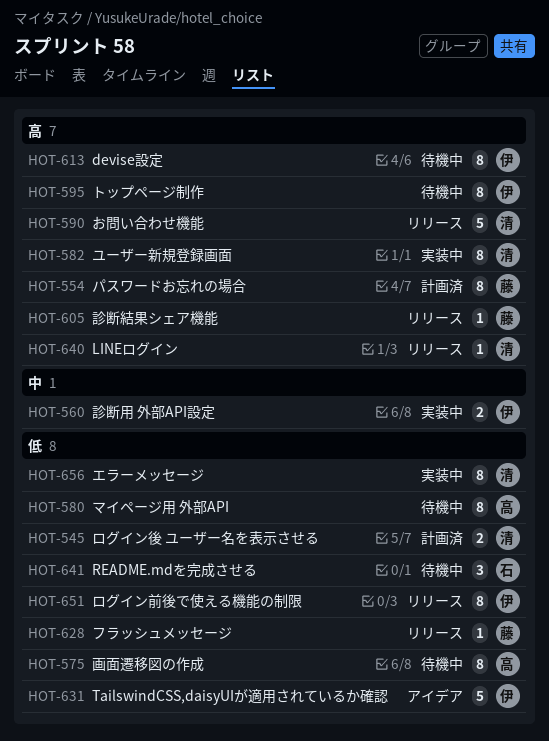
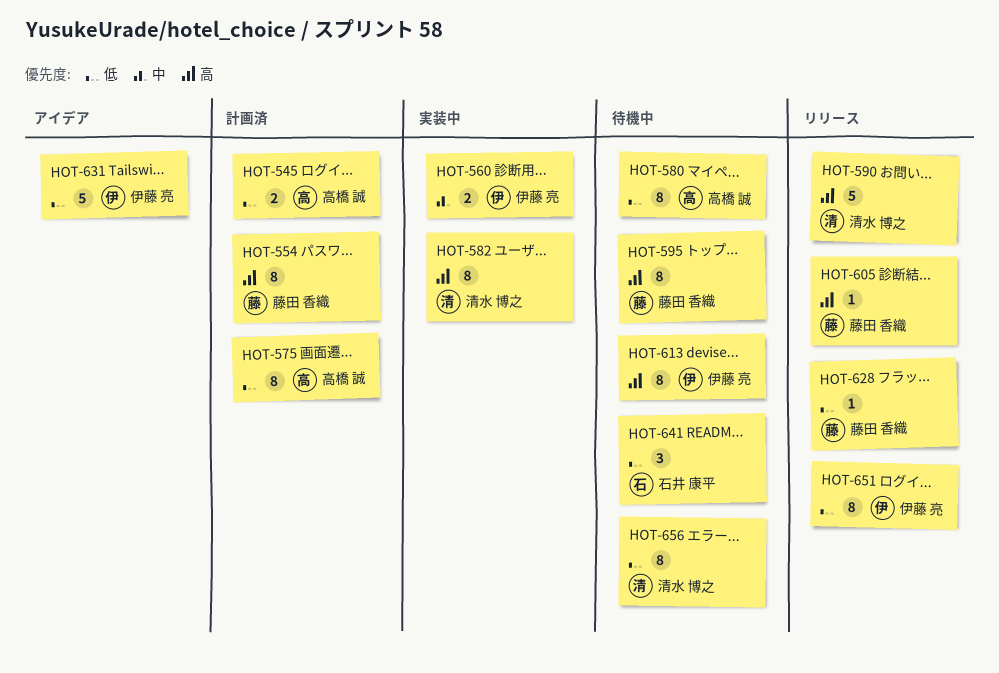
HOT-545, owner: 清水 博之 -> 高橋 誠
HOT-575, status: 待機中 -> 計画済
HOT-595, owner: 伊藤 亮 -> 藤田 香織
HOT-640: present -> none
HOT-656, status: 実装中 -> 待機中

